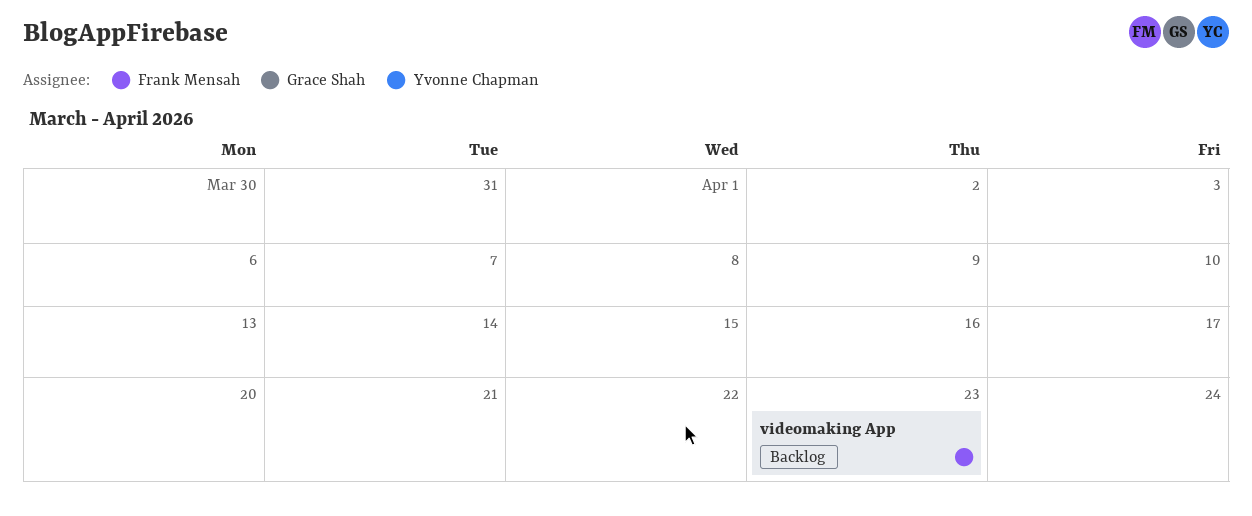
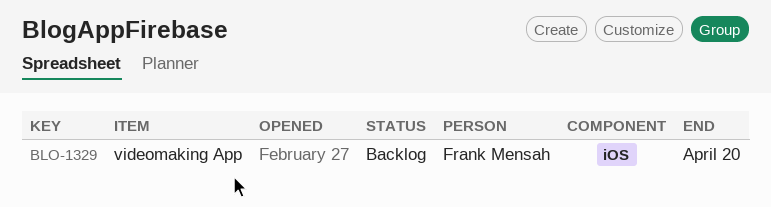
videomaking App, due: Apr 23 -> Apr 20

